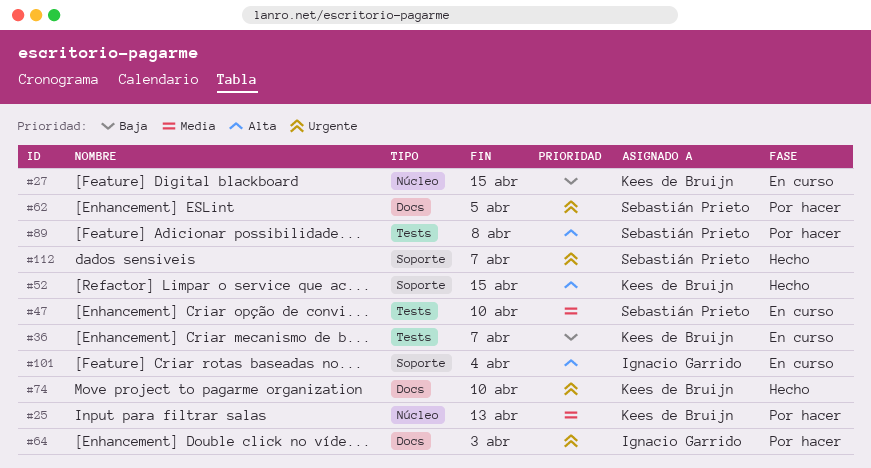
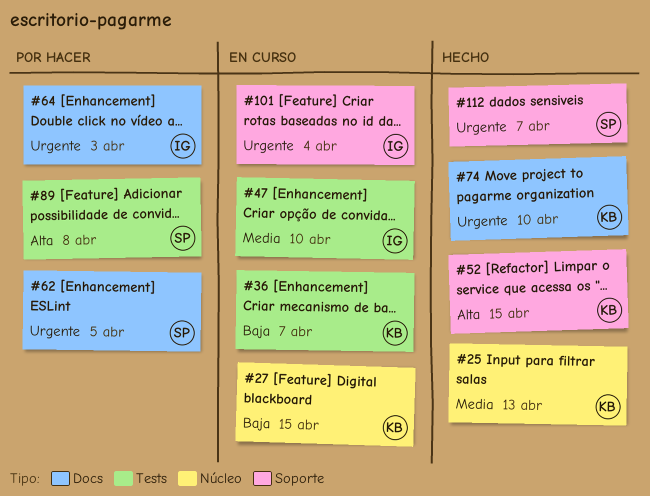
#25, status: Por hacer -> Hecho
#47, owner: Sebastián Prieto -> Ignacio Garrido
#101, priority: Alta -> Urgente

